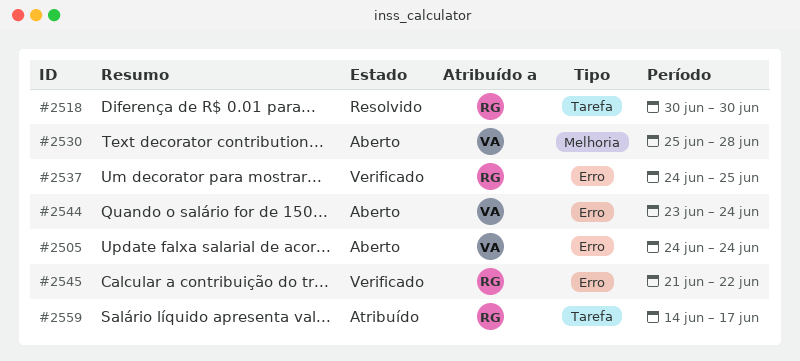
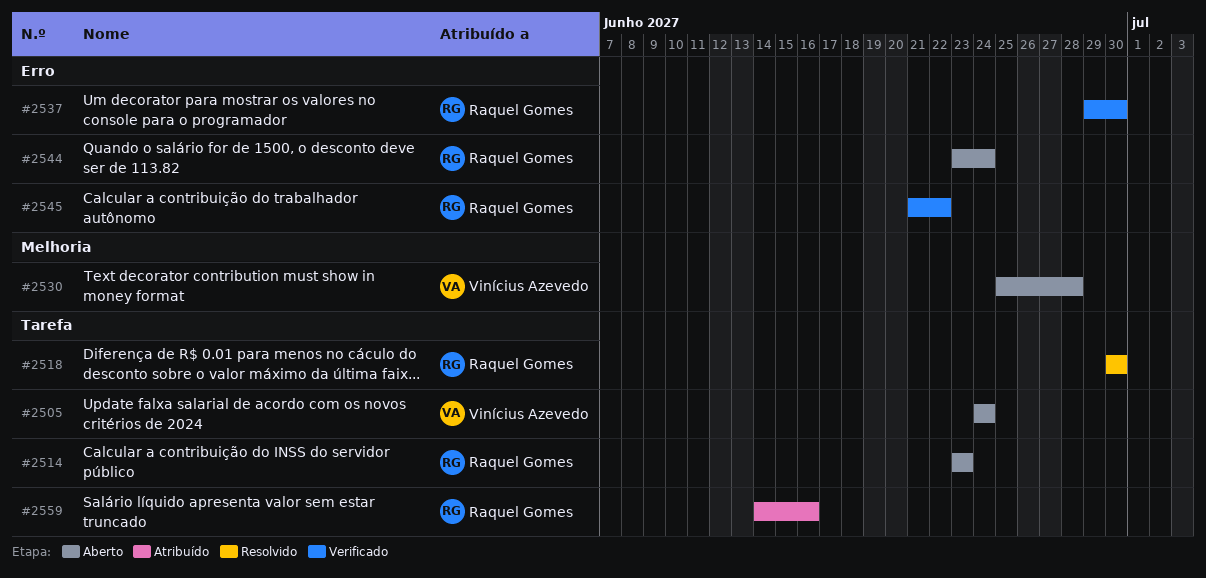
#2505, label: Erro -> Tarefa
#2514: none -> present
#2537, start: Jun 24 -> Jun 29
#2537, due: Jun 25 -> Jun 30
#2544, owner: Vinícius Azevedo -> Raquel Gomes
#2559, due: Jun 17 -> Jun 16

